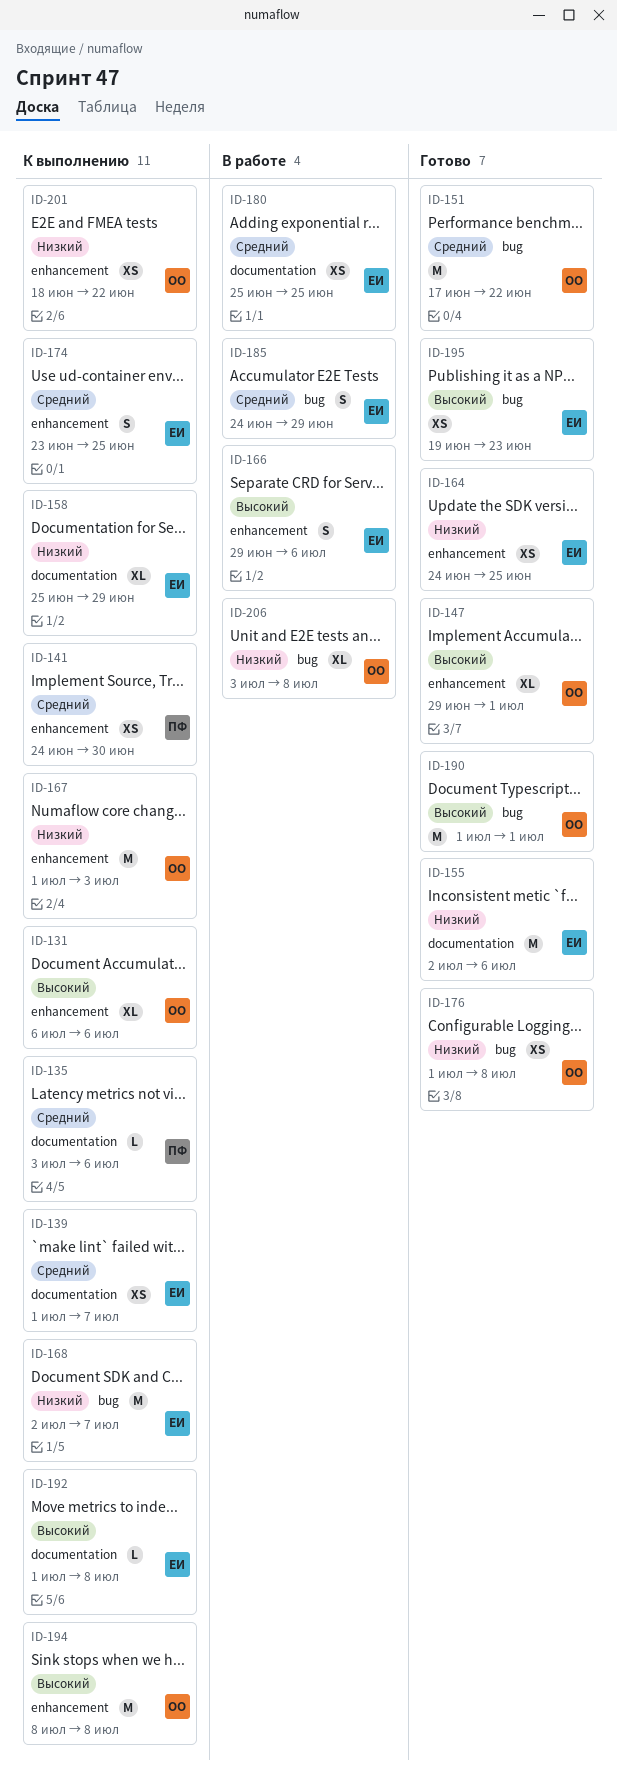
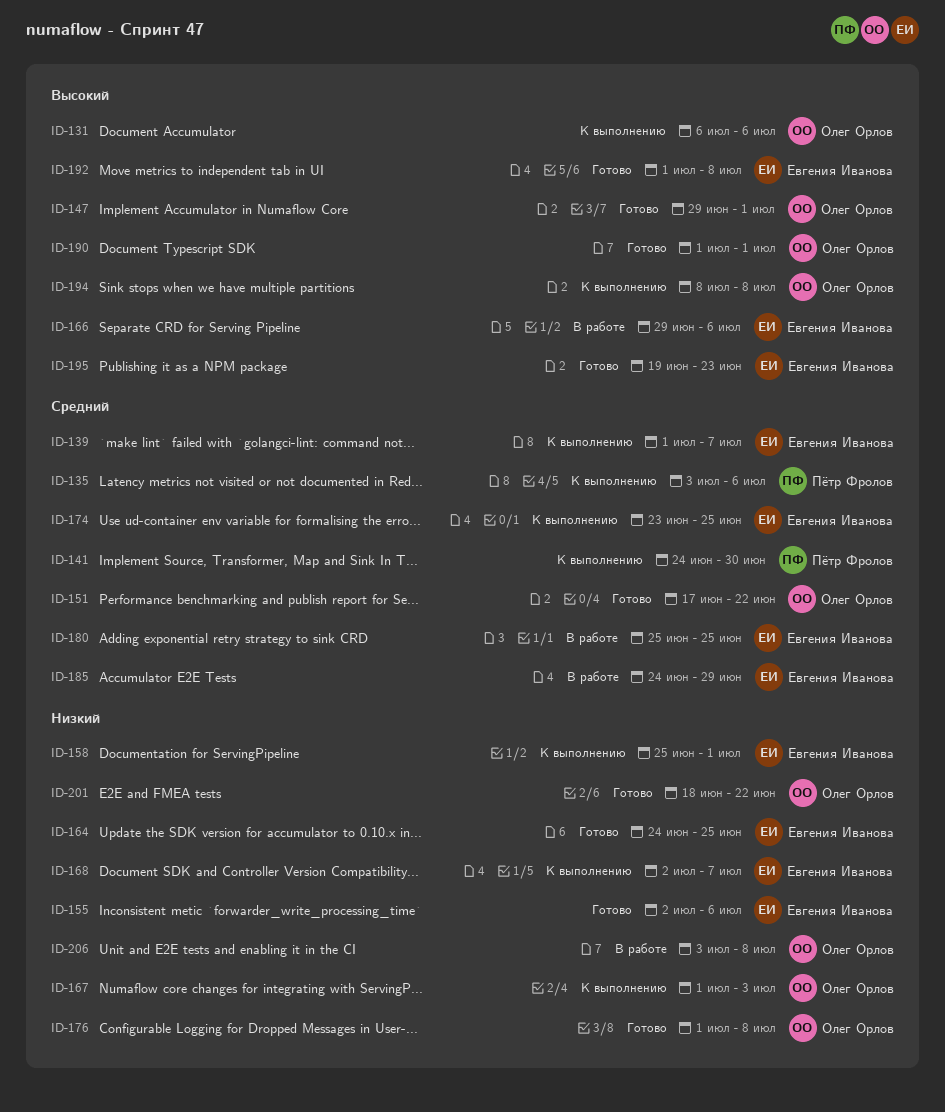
ID-158, due: Jun 29 -> Jul 1
ID-192, status: К выполнению -> Готово
ID-201, status: К выполнению -> Готово

